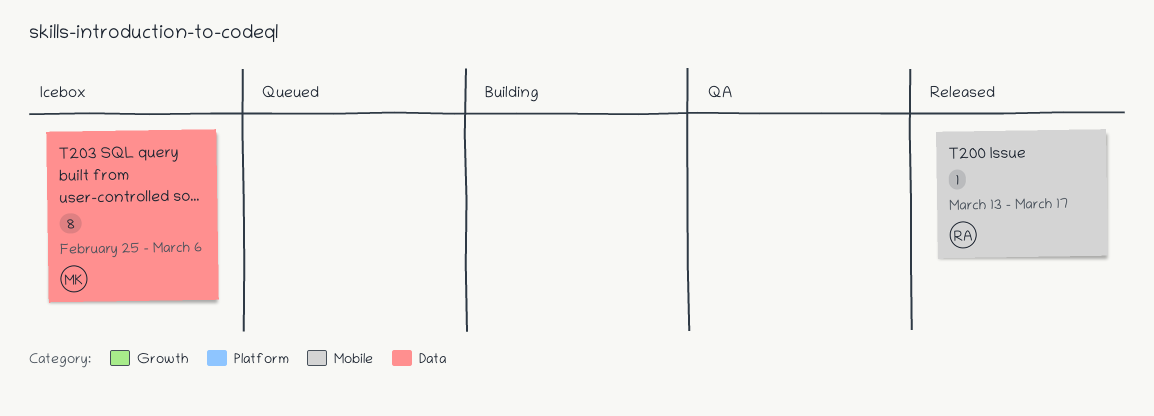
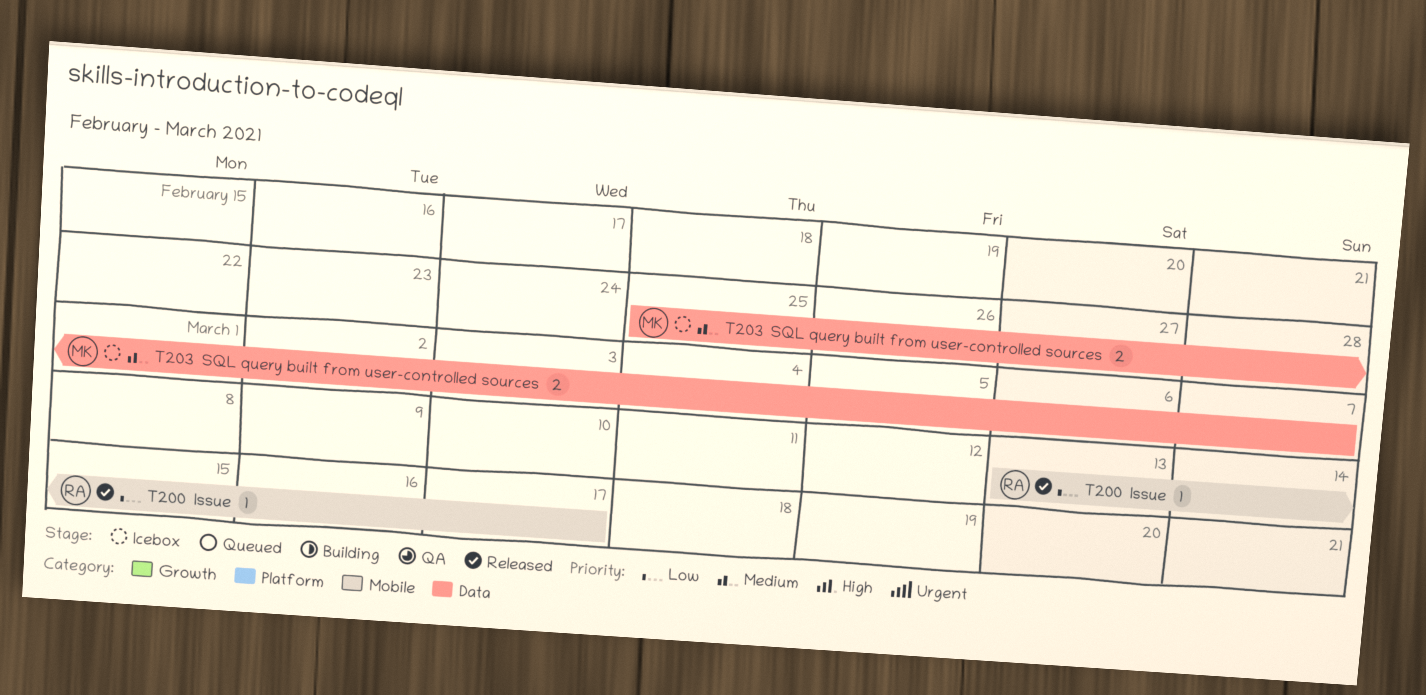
T203, estimate: 8 -> 2
T203, due: Mar 6 -> Mar 7

